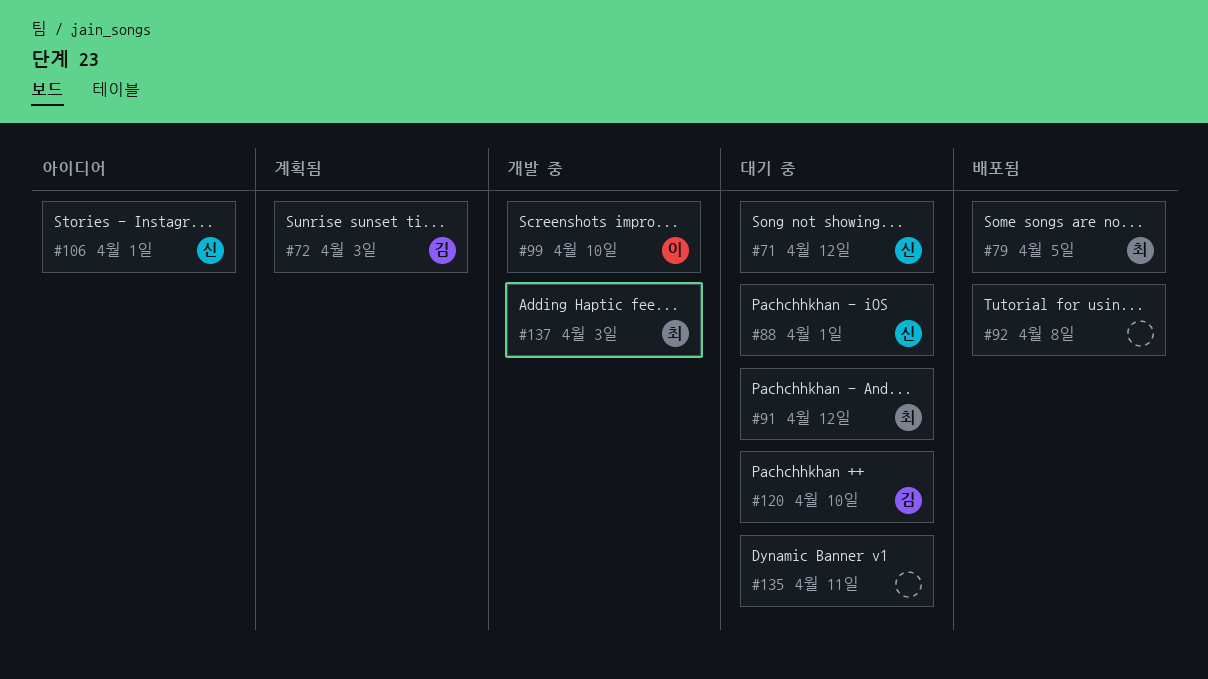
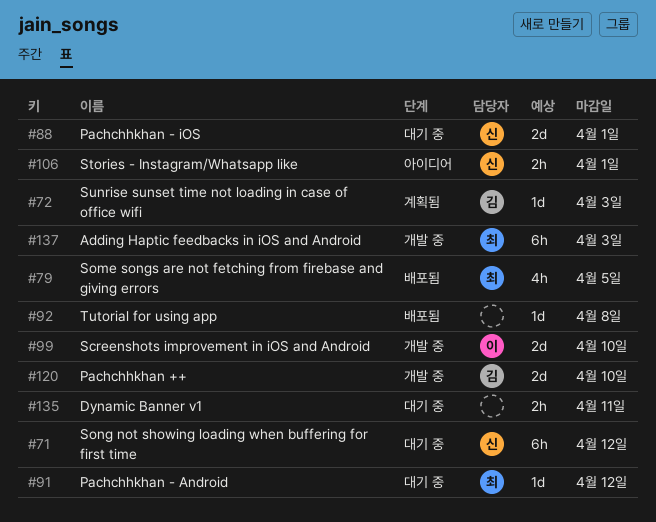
#120, status: 대기 중 -> 개발 중

